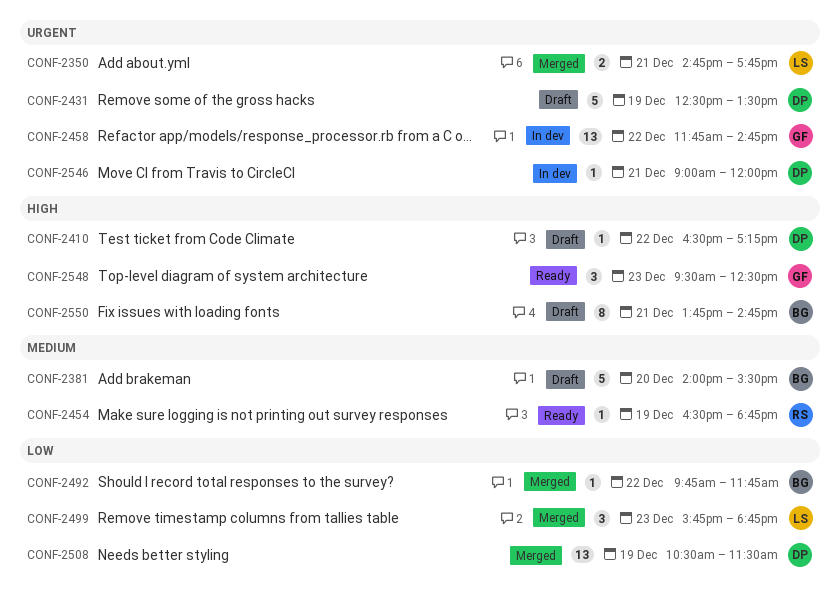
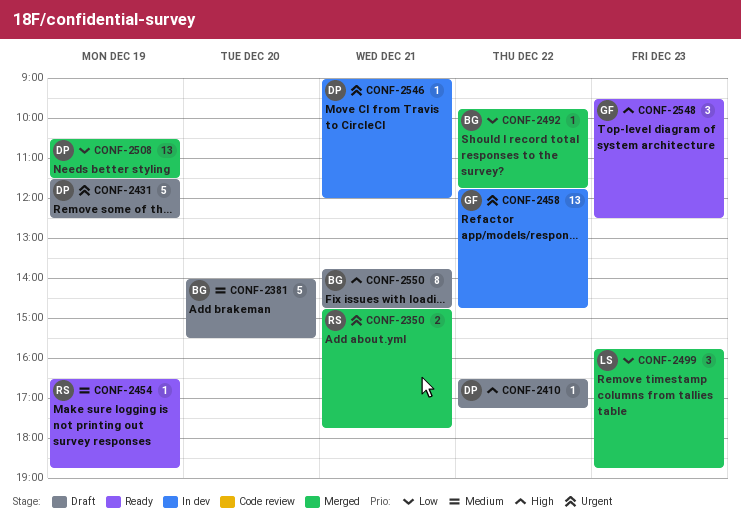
CONF-2350, owner: LS -> RS
CONF-2431, begins: 12:30 -> 11:30
CONF-2431, ends: 13:30 -> 12:30

